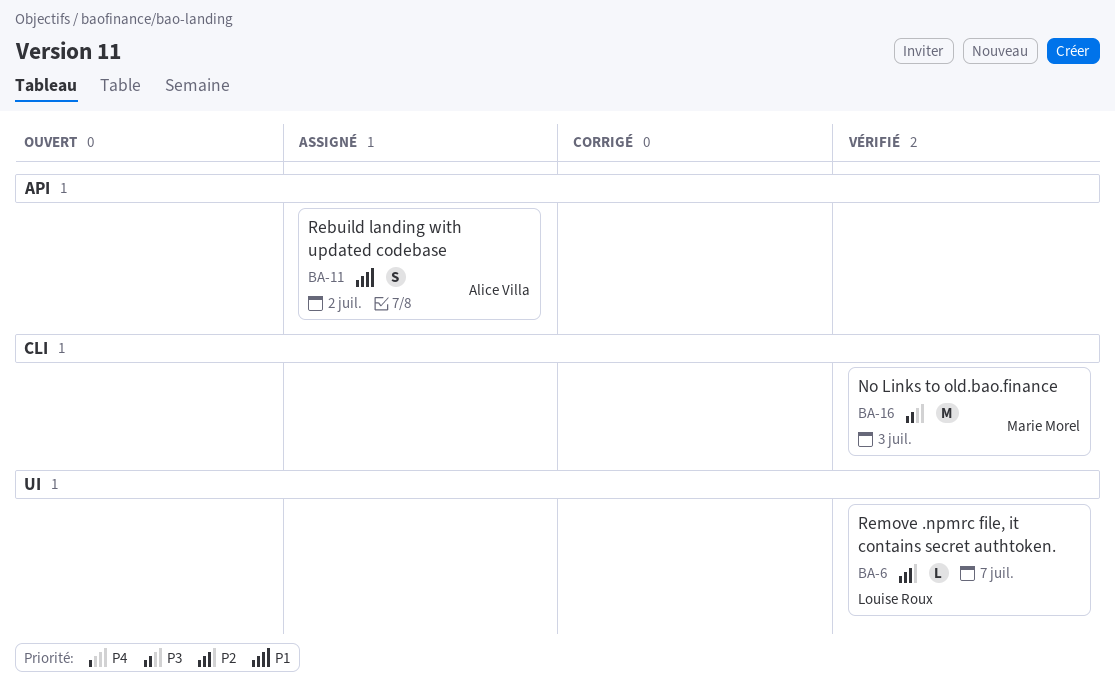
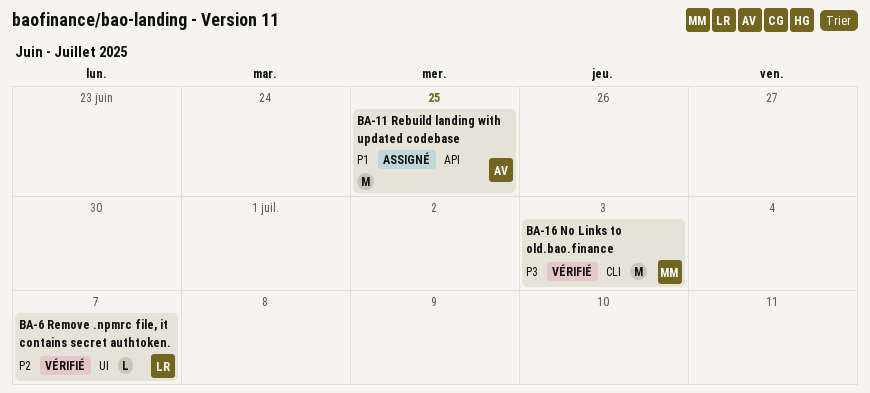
BA-11, estimate: S -> M
BA-11, due: Jul 2 -> Jun 25

